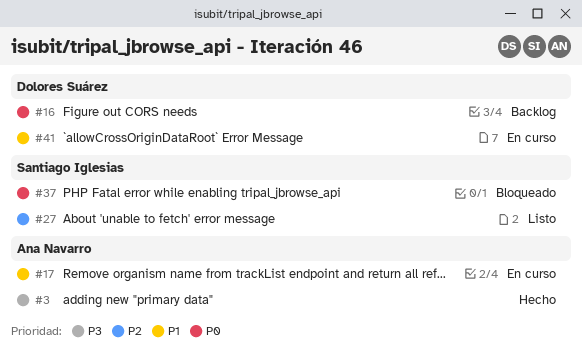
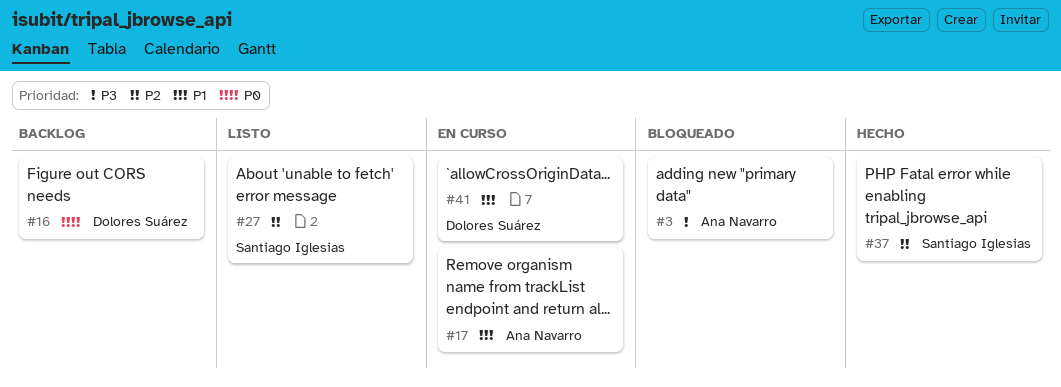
#3, status: Hecho -> Bloqueado
#37, status: Bloqueado -> Hecho
#37, priority: P0 -> P2

